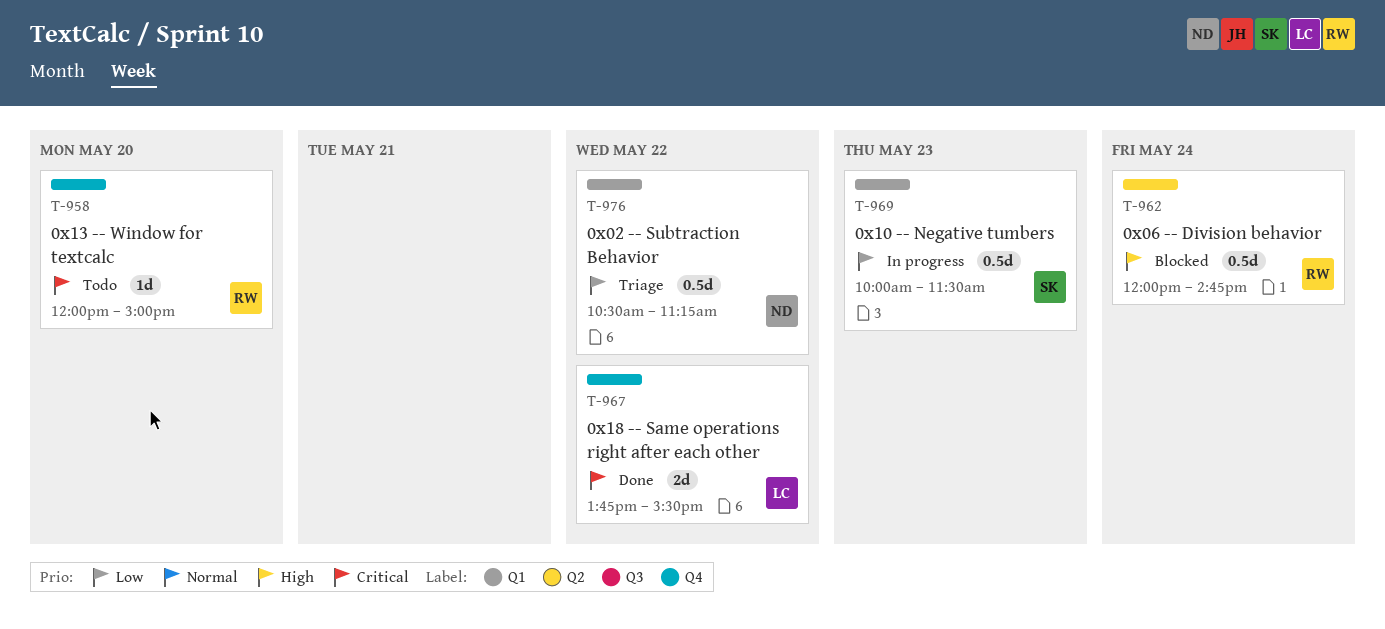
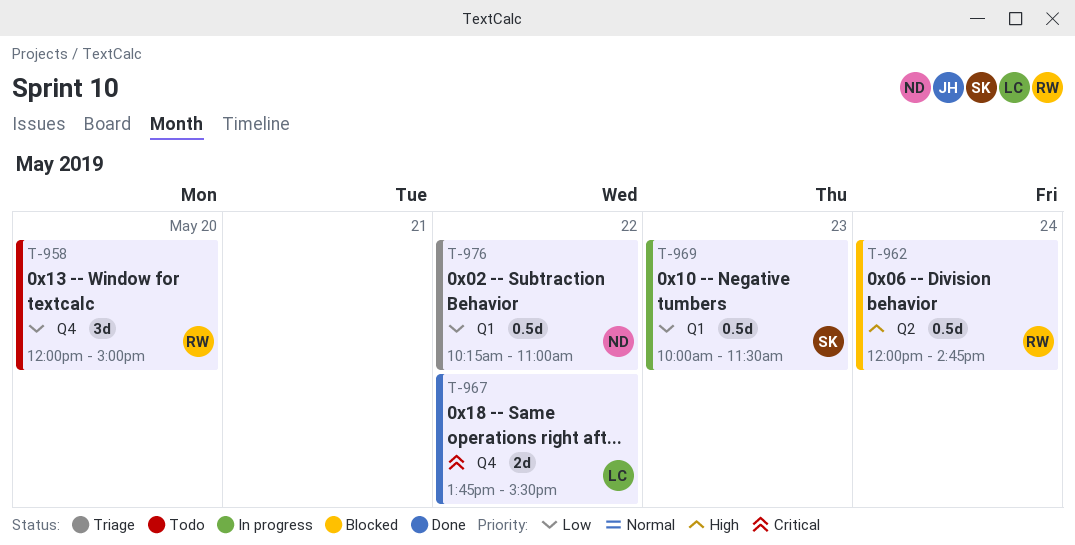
T-958, priority: Critical -> Low
T-958, estimate: 1d -> 3d
T-976, begins: 10:30 -> 10:15
T-976, ends: 11:15 -> 11:00

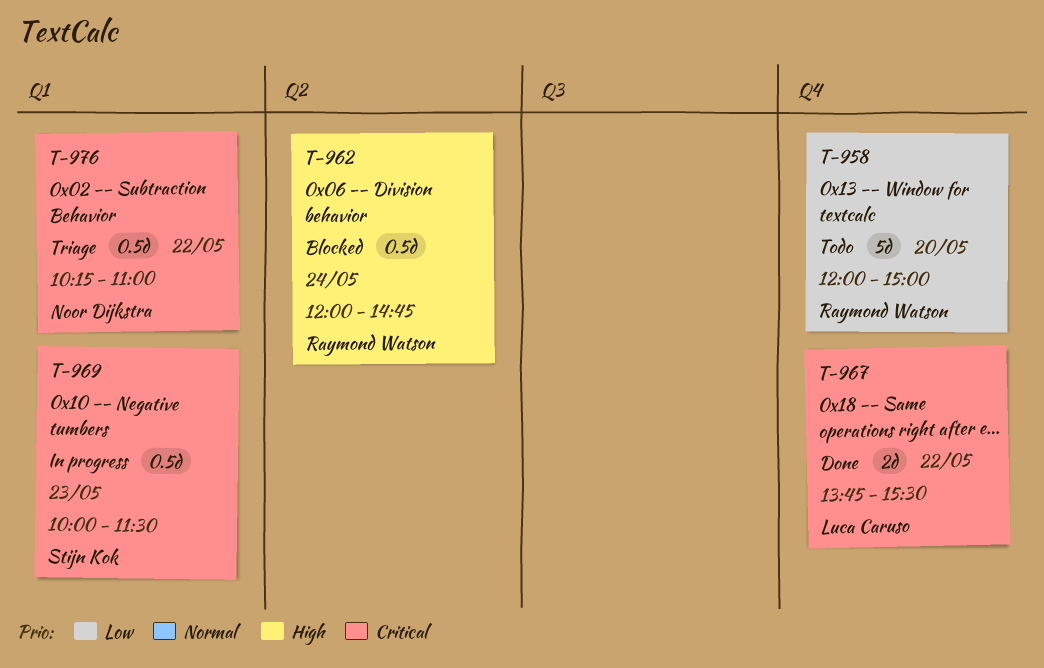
T-958, estimate: 3d -> 5d
T-969, priority: Low -> Critical
T-976, priority: Low -> Critical

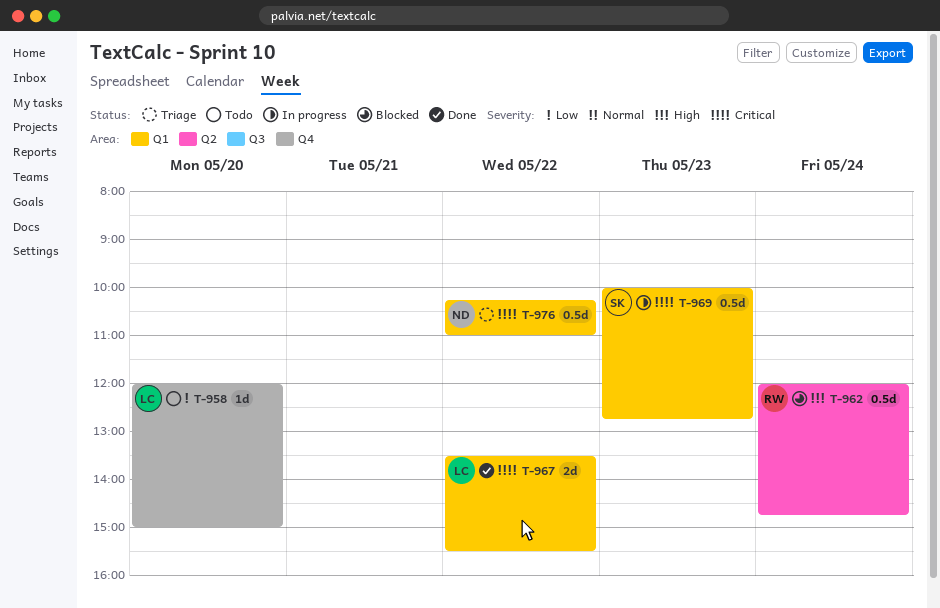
T-958, owner: Raymond Watson -> Luca Caruso
T-958, estimate: 5d -> 1d
T-967, label: Q4 -> Q1
T-967, begins: 13:45 -> 13:30
T-969, ends: 11:30 -> 12:45

